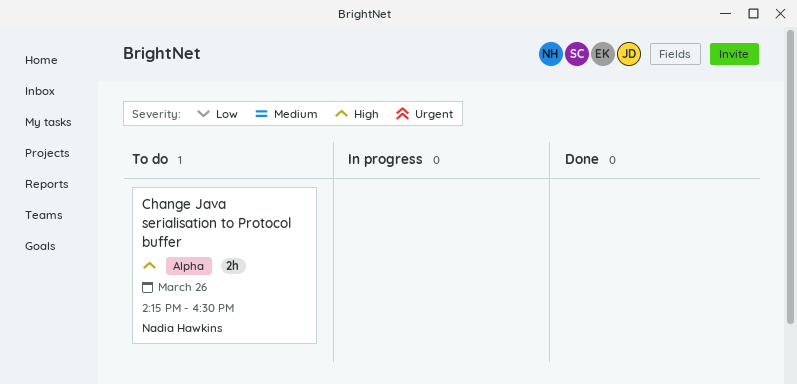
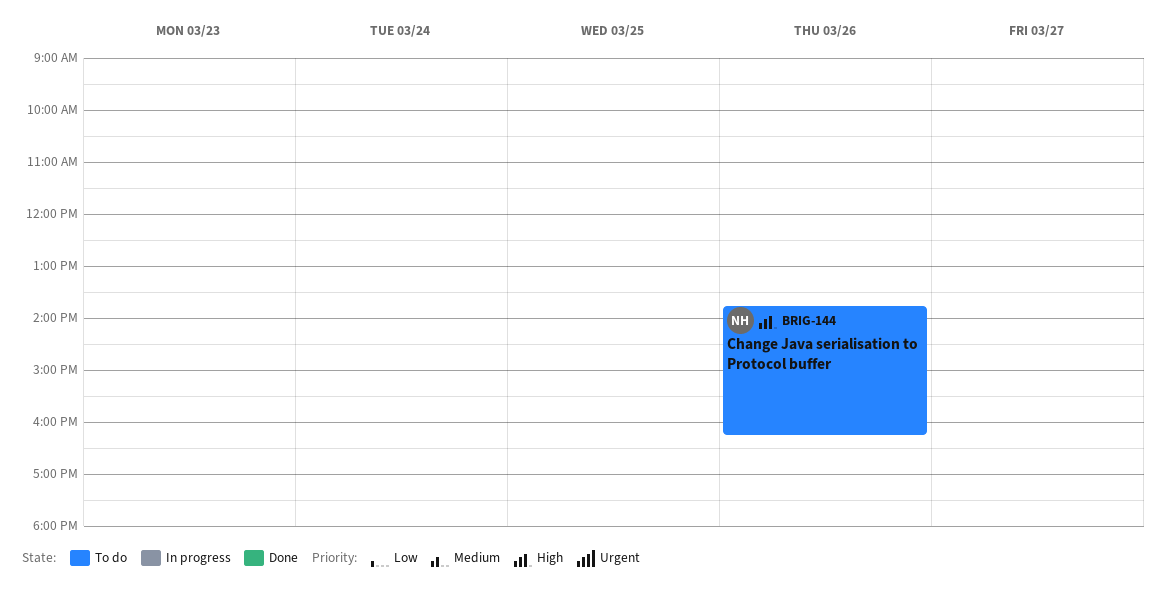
Change Java serialisation to Protocol buffer, begins: 14:15 -> 13:45
Change Java serialisation to Protocol buffer, ends: 16:30 -> 16:15

